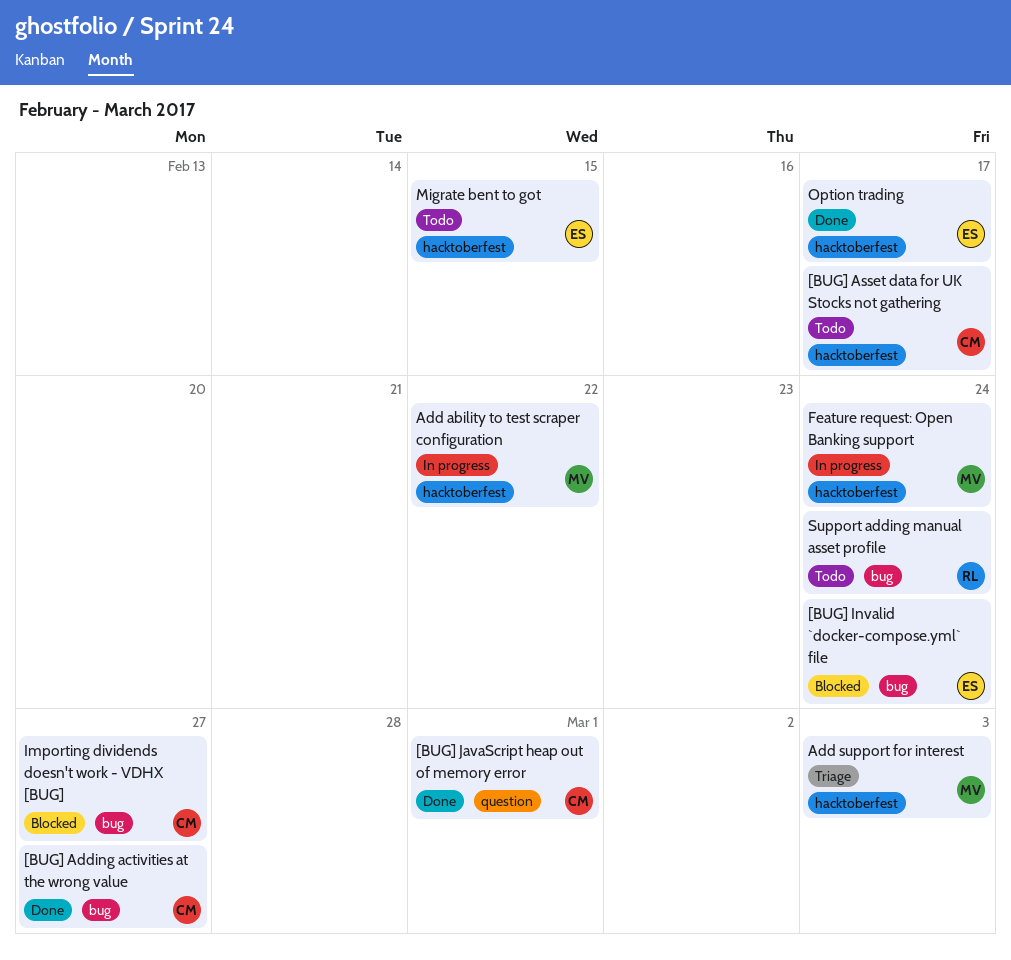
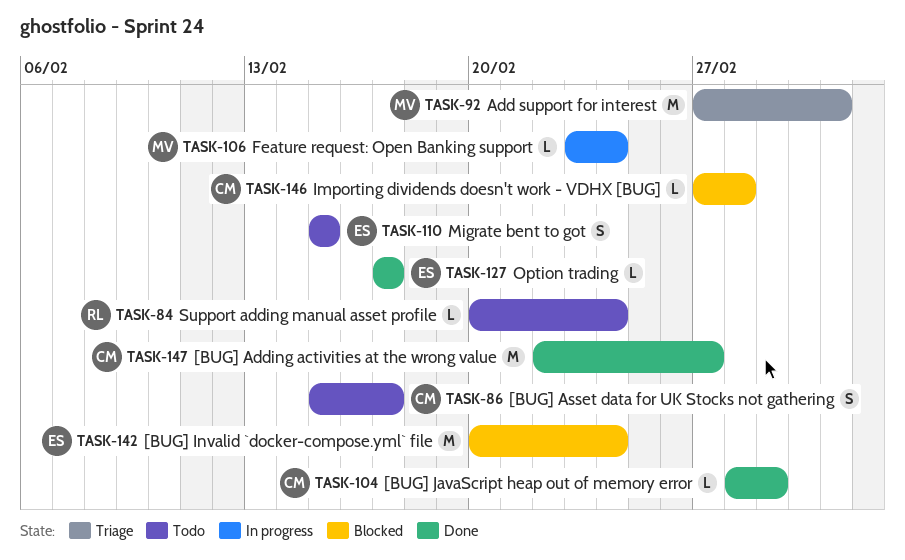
Add ability to test scraper configuration: present -> none
Importing dividends doesn't work - VDHX [BUG], due: Feb 27 -> Feb 28

